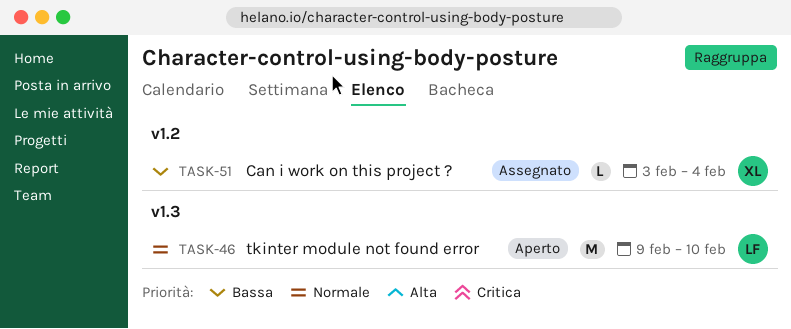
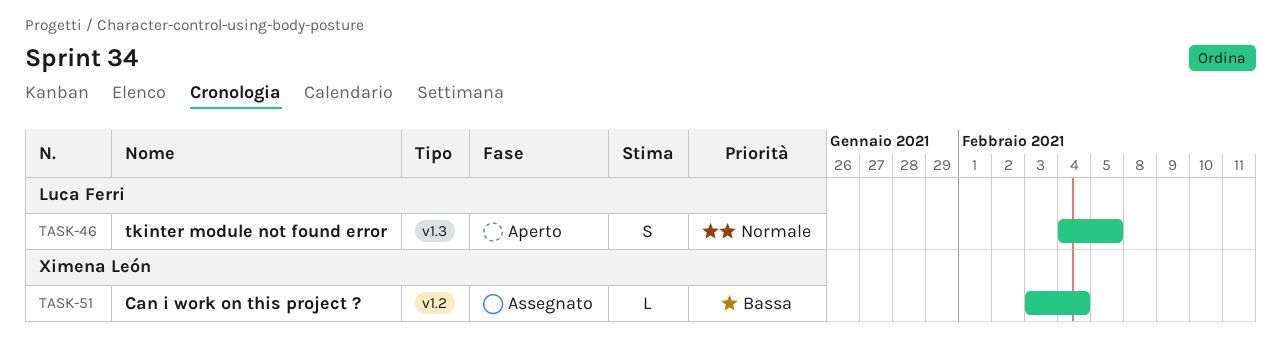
TASK-46, estimate: M -> S
TASK-46, start: Feb 9 -> Feb 4
TASK-46, due: Feb 10 -> Feb 5

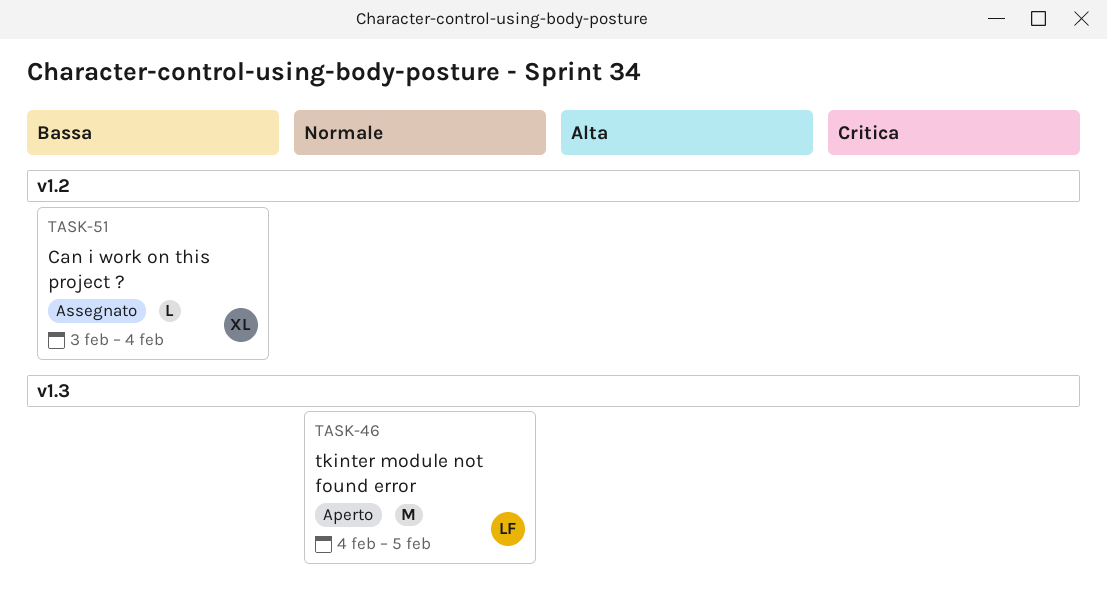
TASK-46, estimate: S -> M

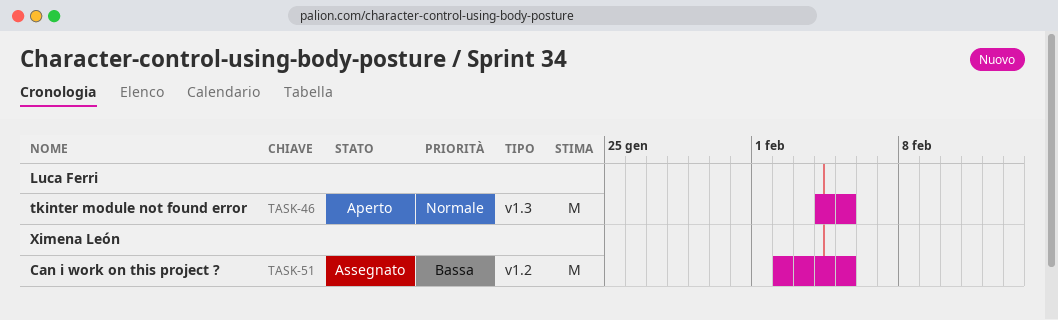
TASK-51, estimate: L -> M
TASK-51, start: Feb 3 -> Feb 2
TASK-51, due: Feb 4 -> Feb 5

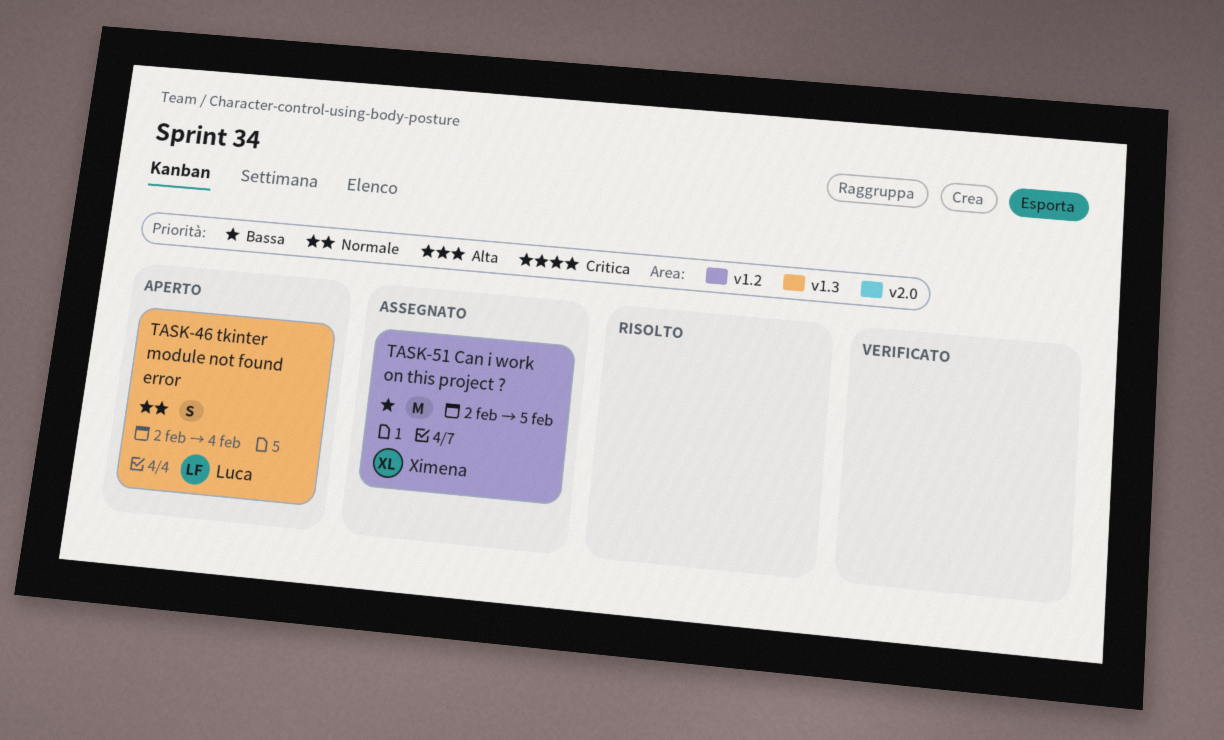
TASK-46, estimate: M -> S
TASK-46, start: Feb 4 -> Feb 2
TASK-46, due: Feb 5 -> Feb 4

